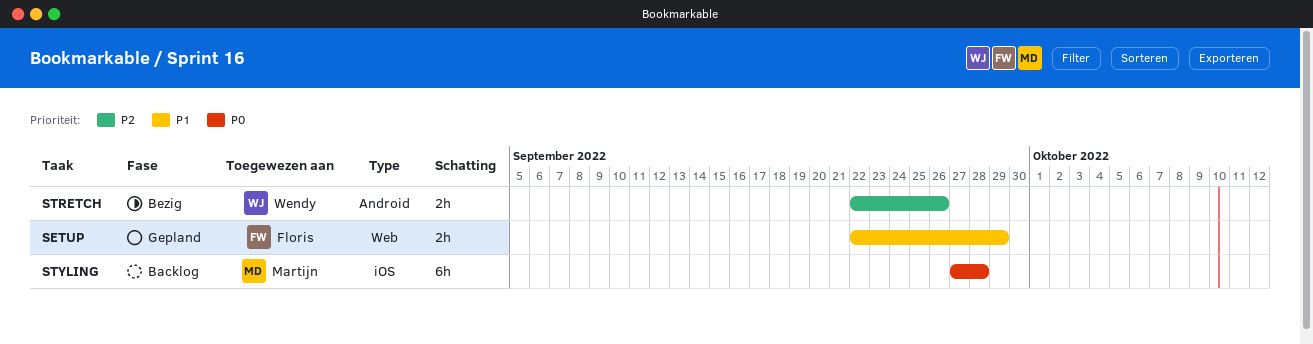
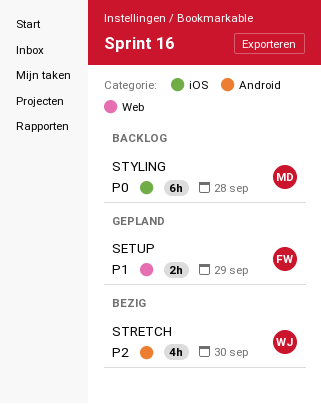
STRETCH, estimate: 2h -> 4h
STRETCH, due: Sep 26 -> Sep 30

